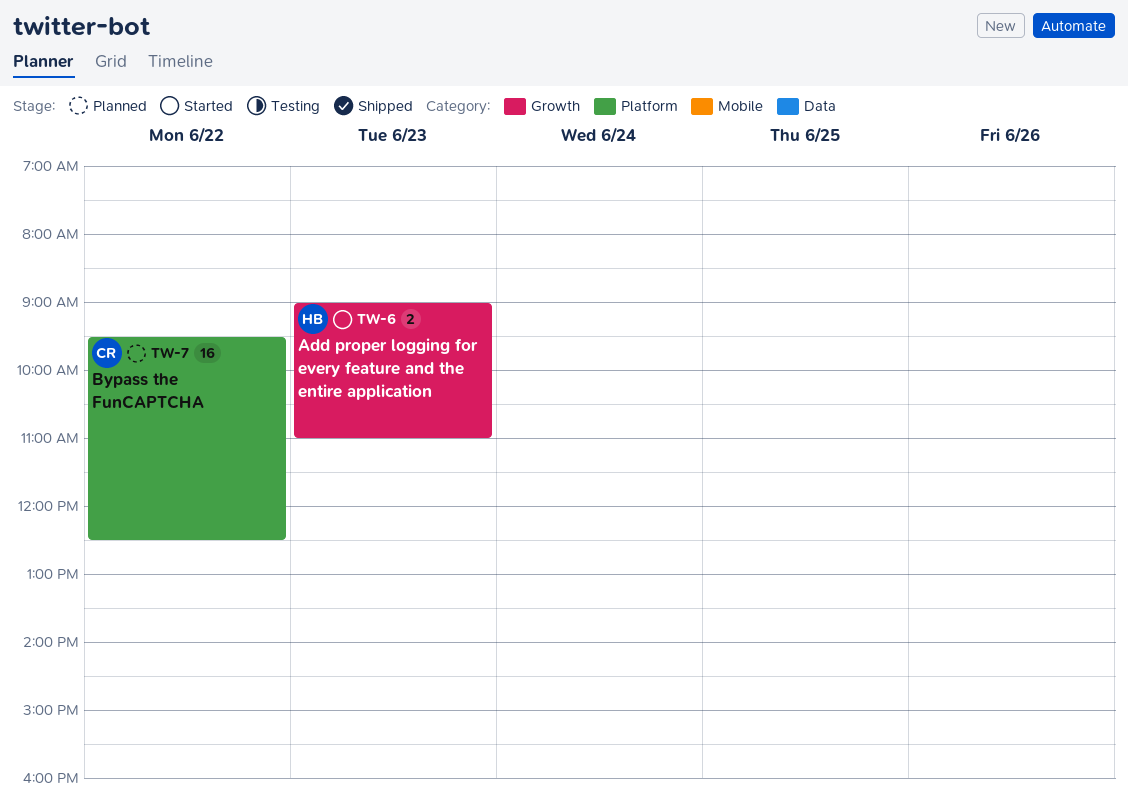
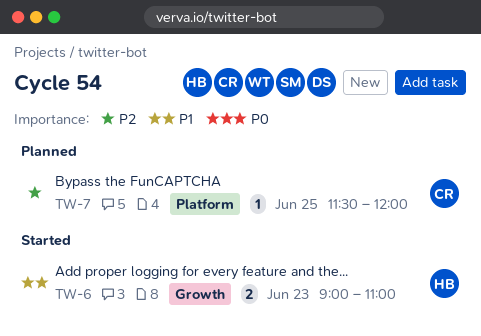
TW-7, estimate: 16 -> 1
TW-7, day: Jun 22 -> Jun 25
TW-7, begins: 09:30 -> 11:30
TW-7, ends: 12:30 -> 12:00

